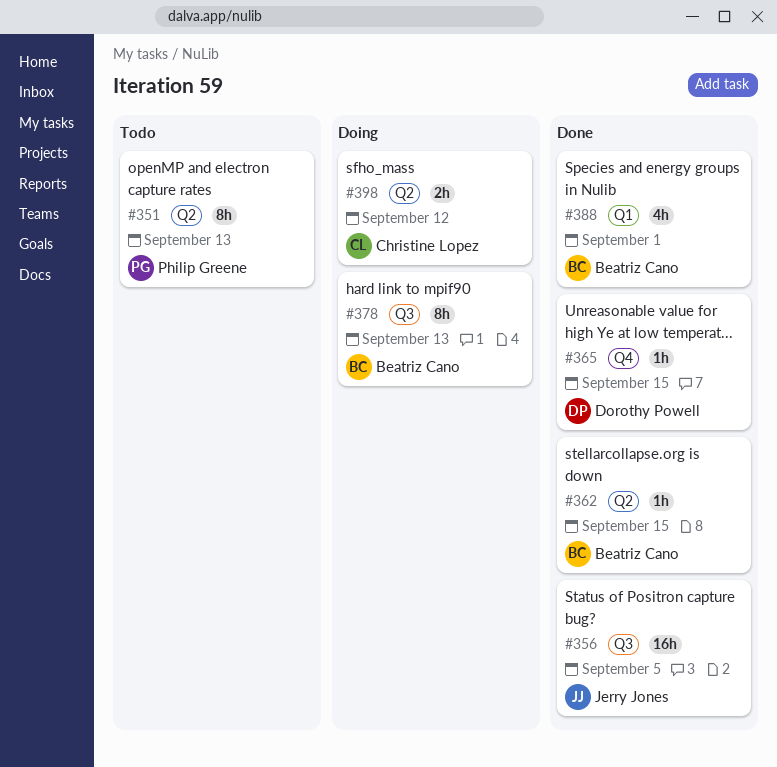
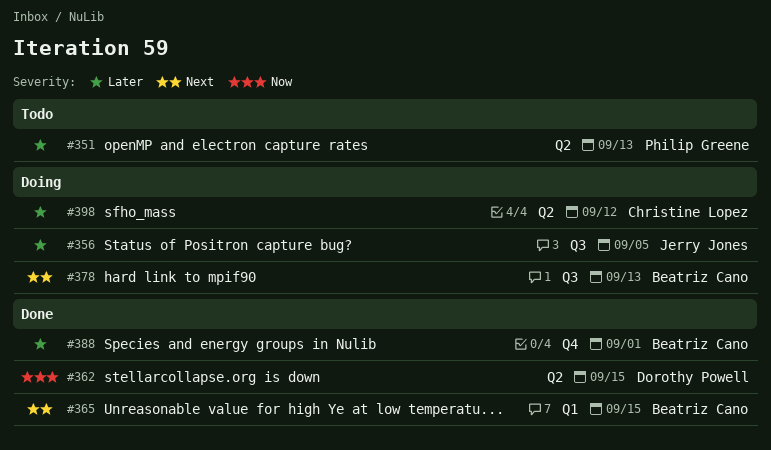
#356, status: Done -> Doing
#362, owner: Beatriz Cano -> Dorothy Powell
#365, owner: Dorothy Powell -> Beatriz Cano
#365, label: Q4 -> Q1
#388, label: Q1 -> Q4

